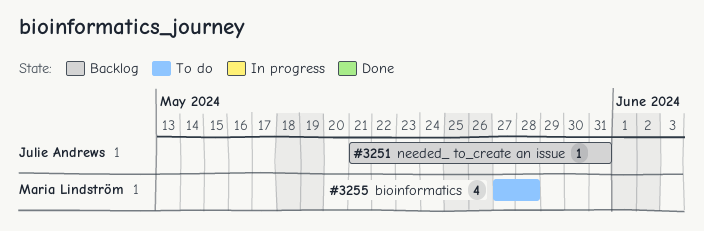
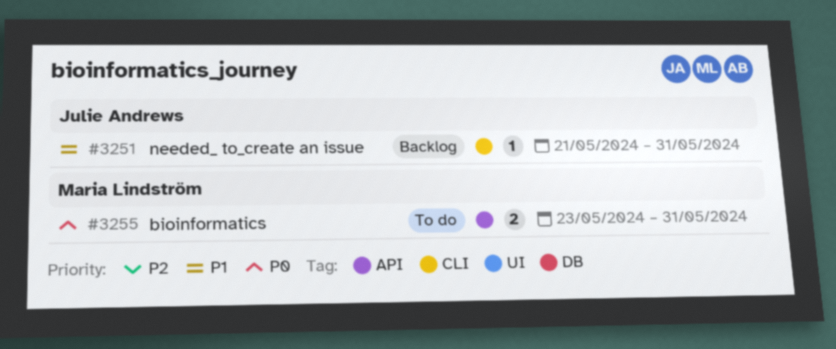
#3255, estimate: 4 -> 2
#3255, start: May 27 -> May 23
#3255, due: May 28 -> May 31

